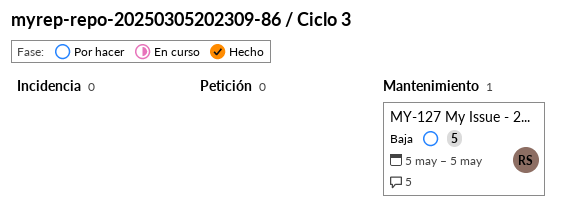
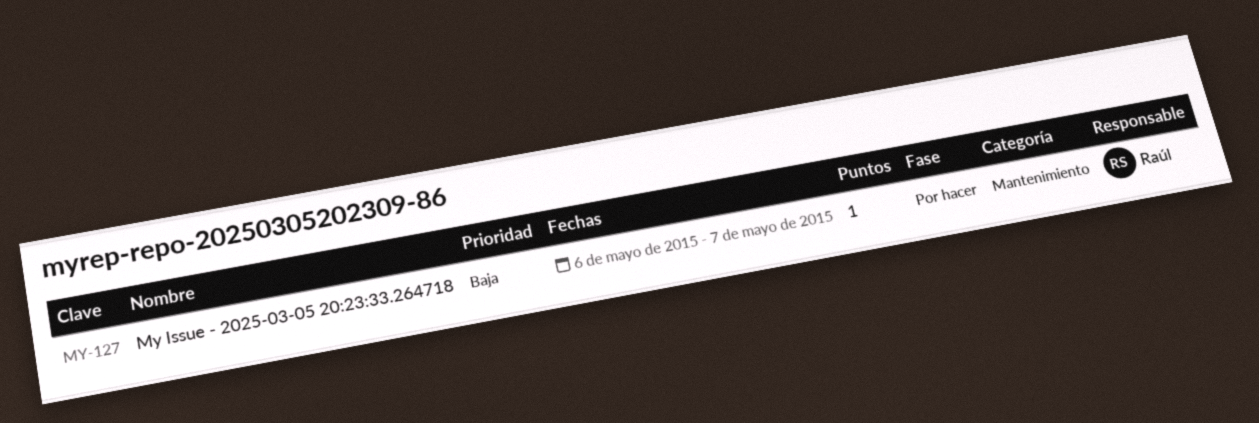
MY-127, estimate: 5 -> 1
MY-127, start: May 5 -> May 6
MY-127, due: May 5 -> May 7

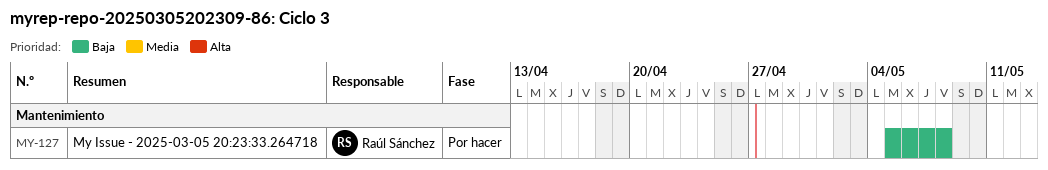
MY-127, start: May 6 -> May 5
MY-127, due: May 7 -> May 8

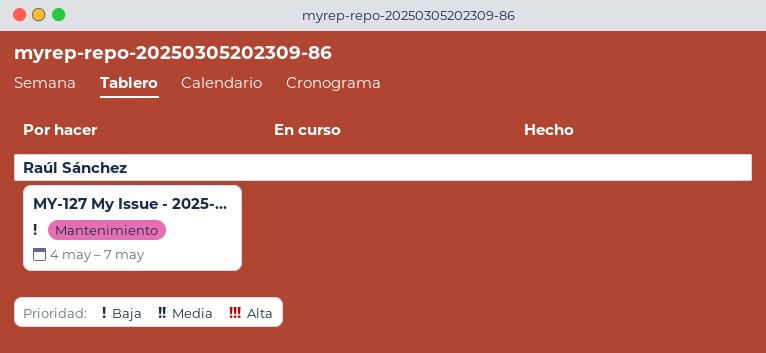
MY-127, start: May 5 -> May 4
MY-127, due: May 8 -> May 7

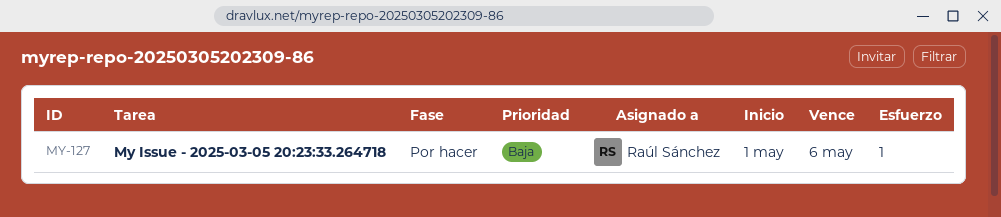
MY-127, start: May 4 -> May 1
MY-127, due: May 7 -> May 6

